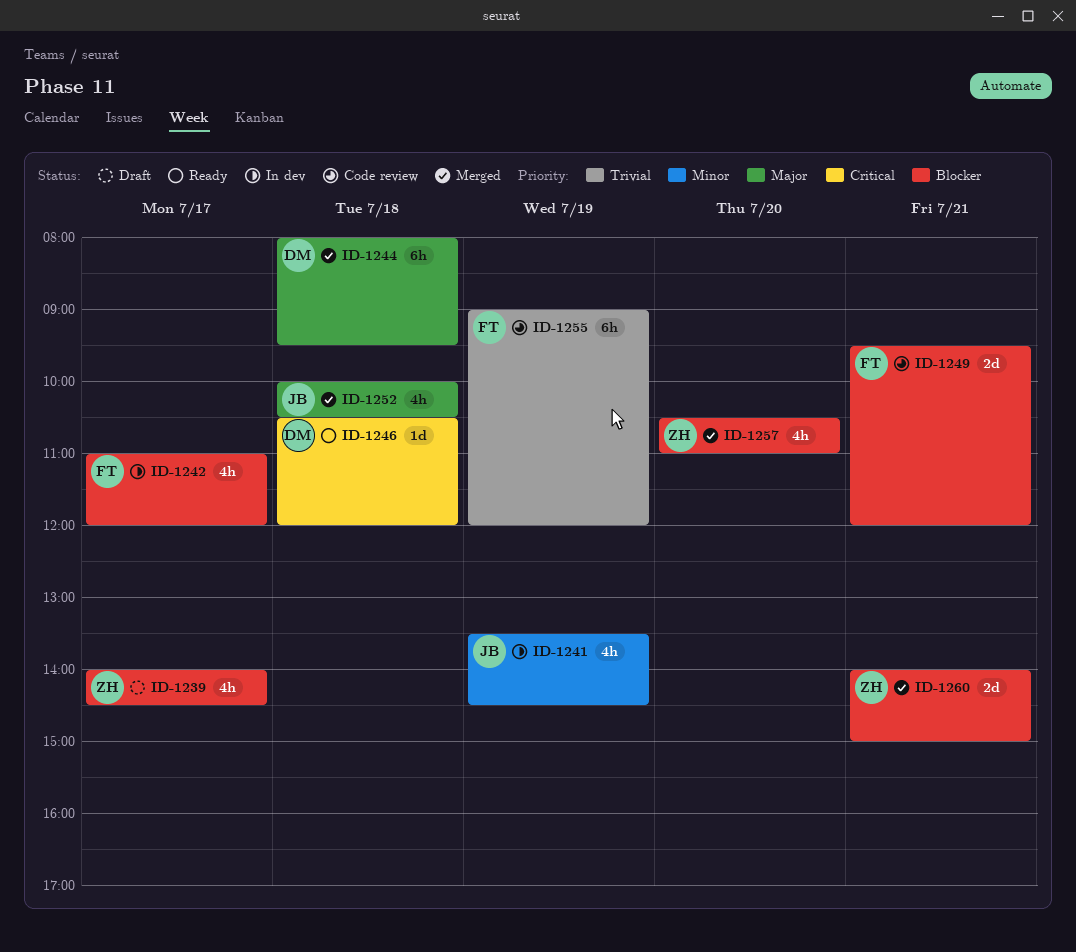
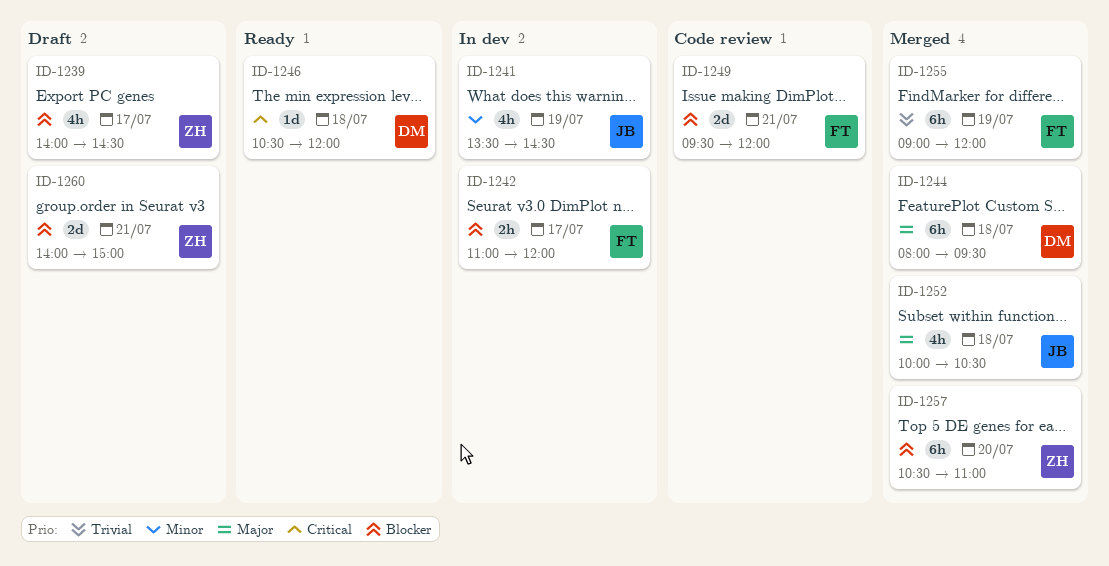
ID-1242, estimate: 4h -> 2h
ID-1255, status: Code review -> Merged
ID-1257, estimate: 4h -> 6h
ID-1260, status: Merged -> Draft

